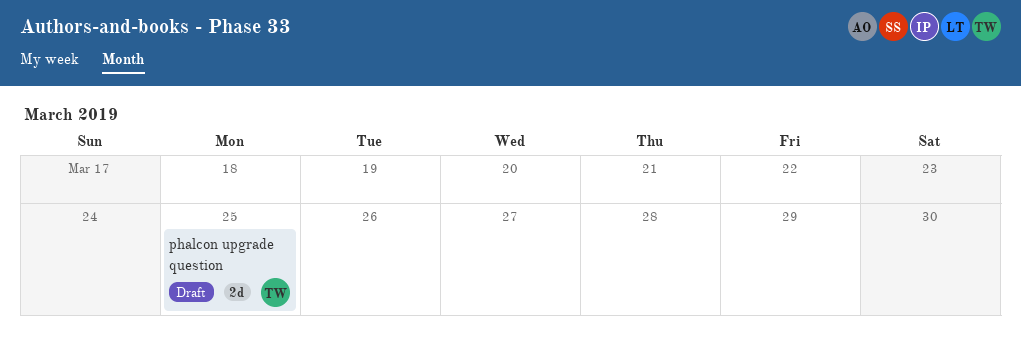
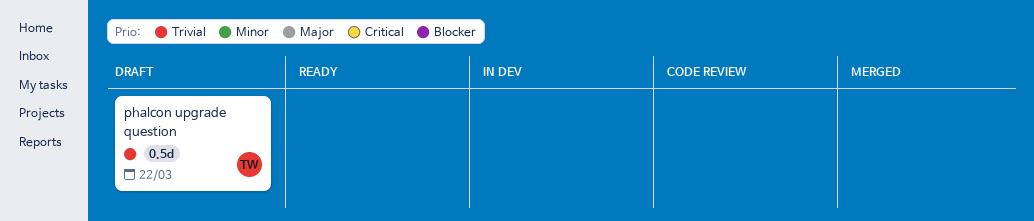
phalcon upgrade question, estimate: 2d -> 0.5d
phalcon upgrade question, due: Mar 25 -> Mar 22

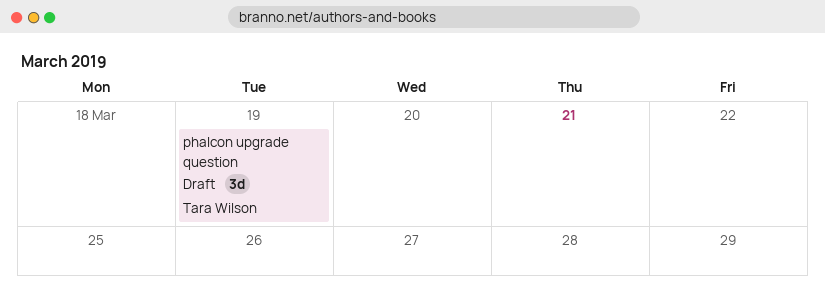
phalcon upgrade question, estimate: 0.5d -> 3d
phalcon upgrade question, due: Mar 22 -> Mar 19

